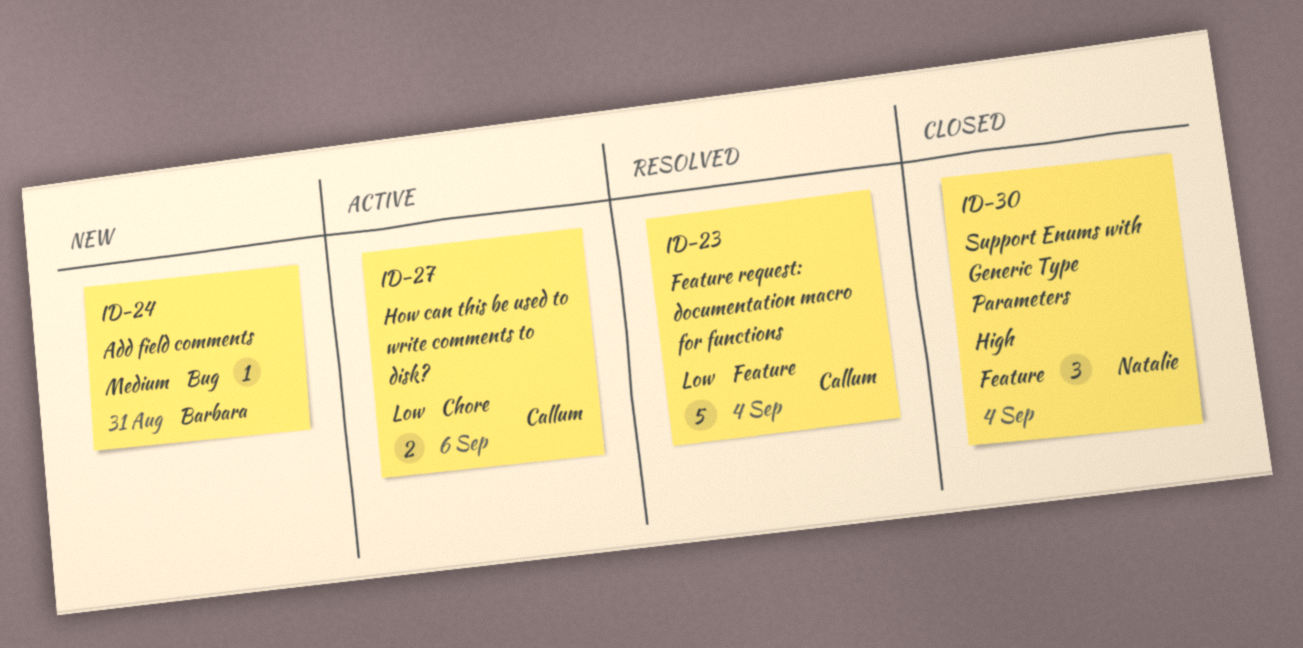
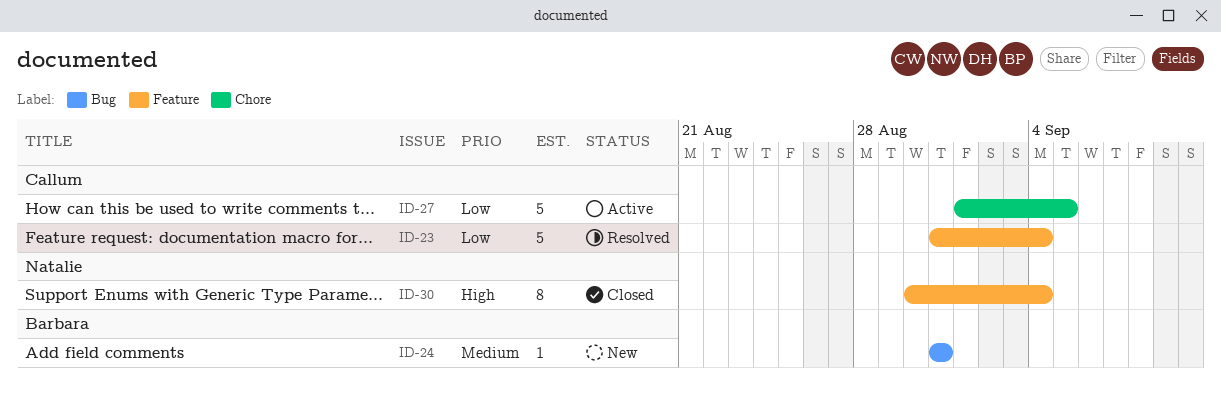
ID-27, estimate: 2 -> 5
ID-27, due: Sep 6 -> Sep 5
ID-30, estimate: 3 -> 8

